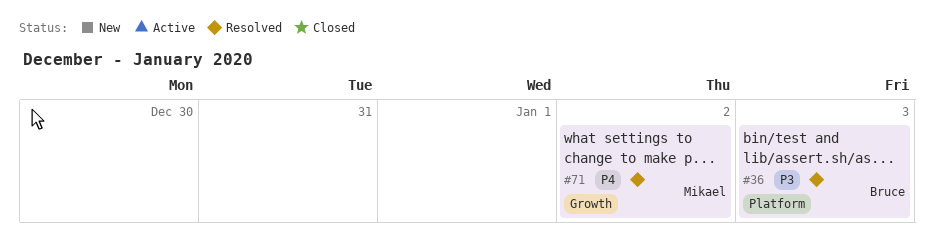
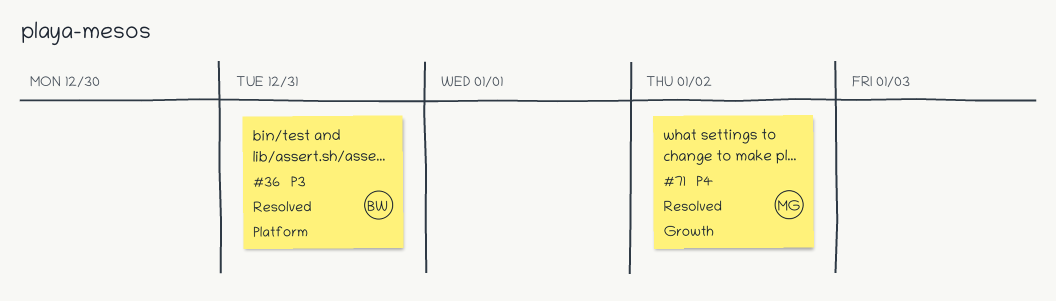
#36, due: Jan 3 -> Dec 31

